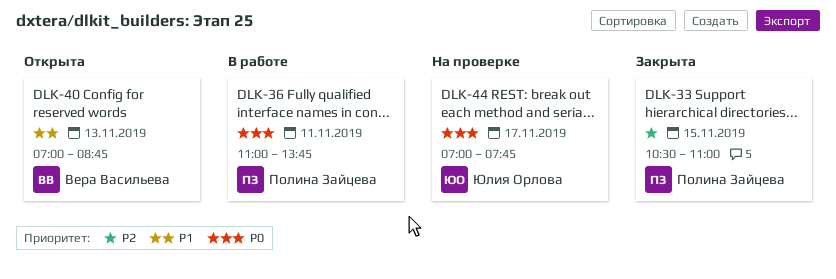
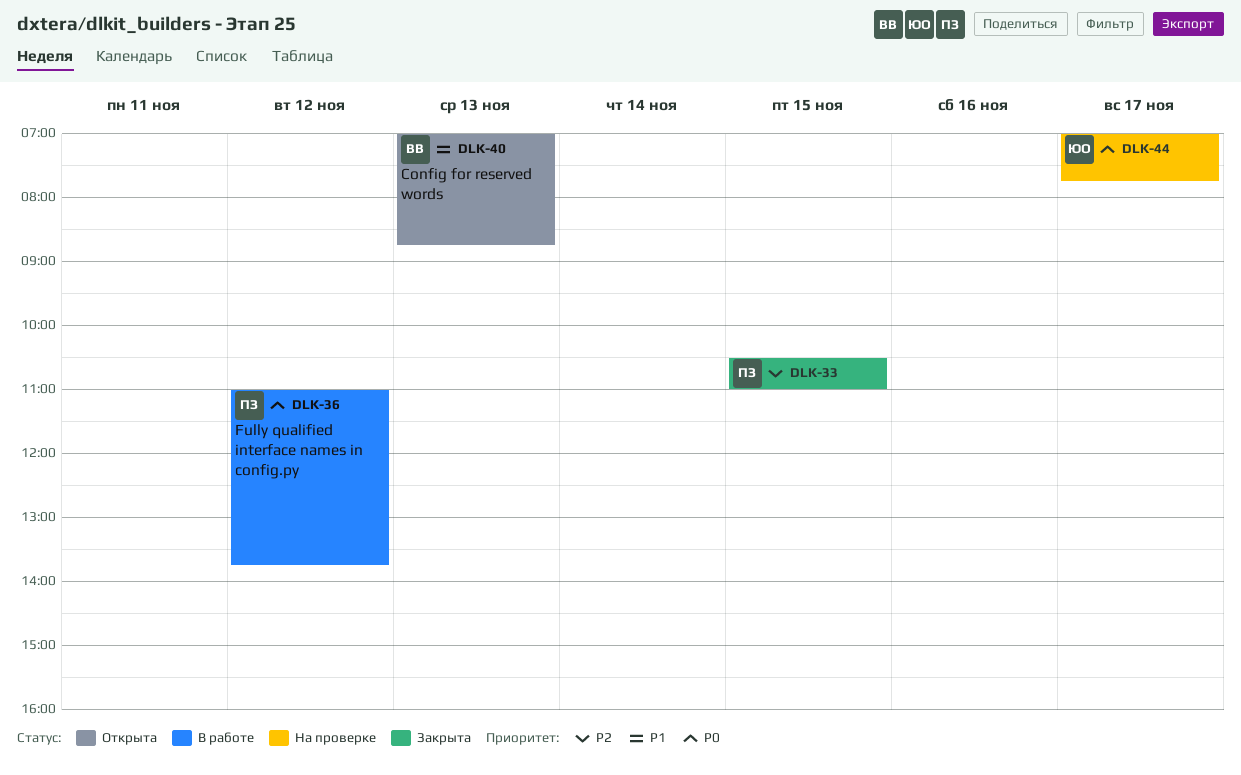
DLK-36, day: Nov 11 -> Nov 12

